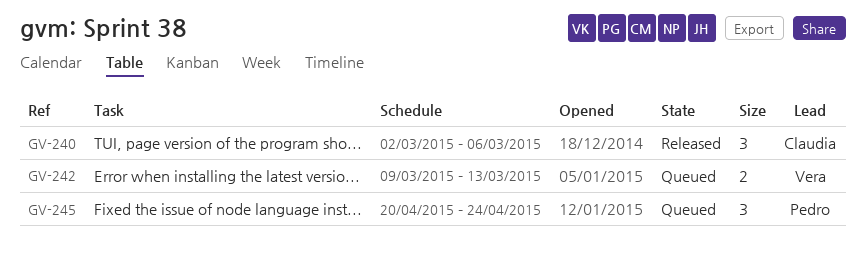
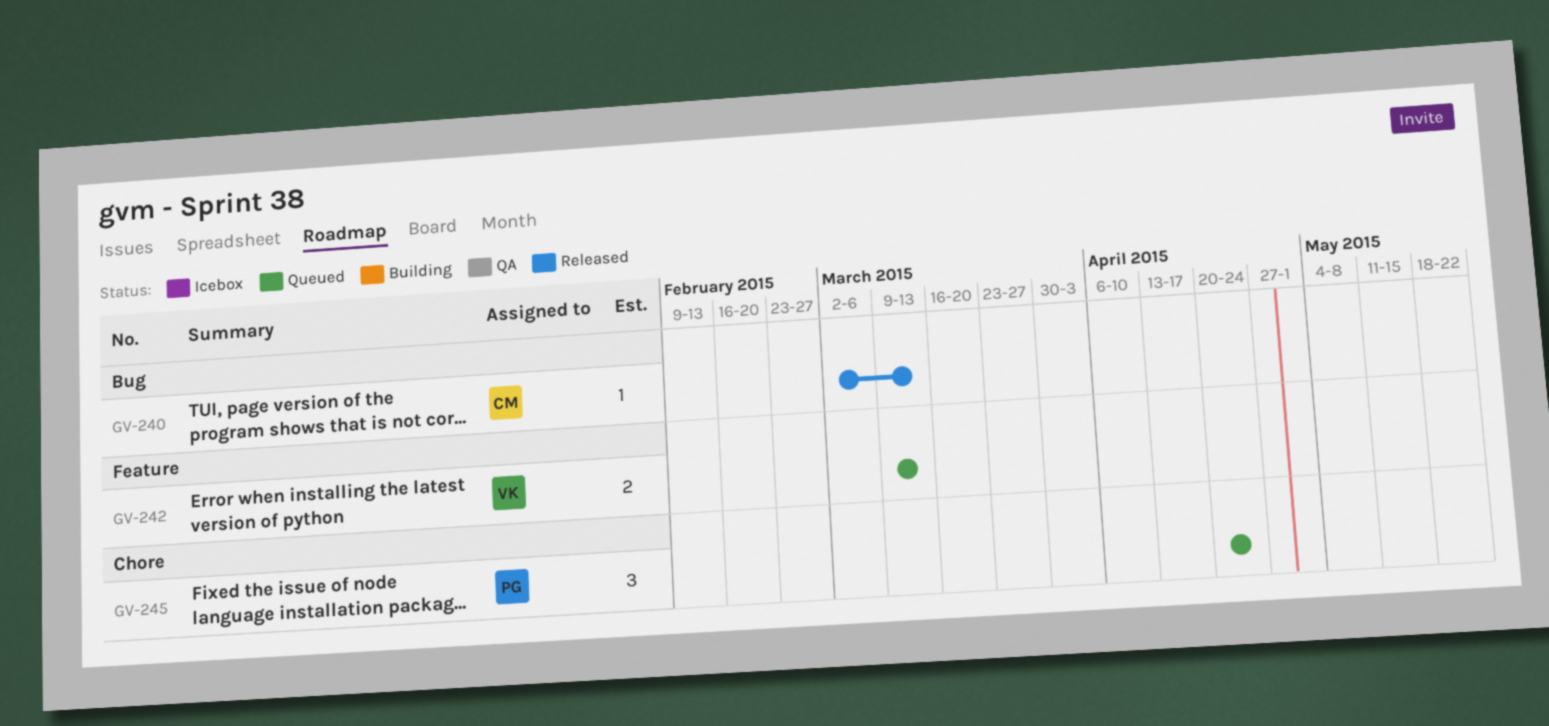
GV-240, estimate: 3 -> 1
GV-240, due: Mar 6 -> Mar 13

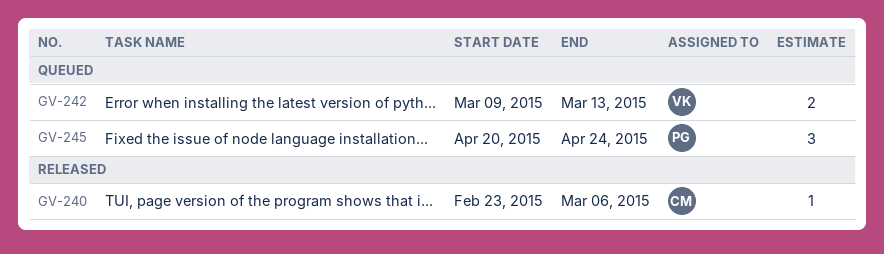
GV-240, start: Mar 2 -> Feb 23
GV-240, due: Mar 13 -> Mar 6

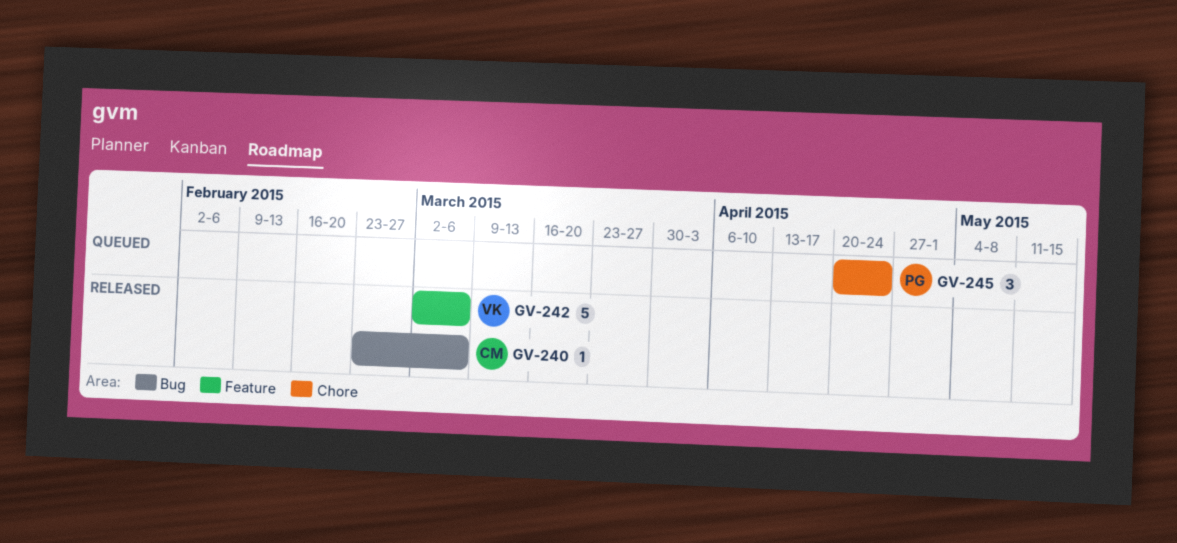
GV-242, status: Queued -> Released
GV-242, estimate: 2 -> 5
GV-242, start: Mar 9 -> Mar 2
GV-242, due: Mar 13 -> Mar 6

